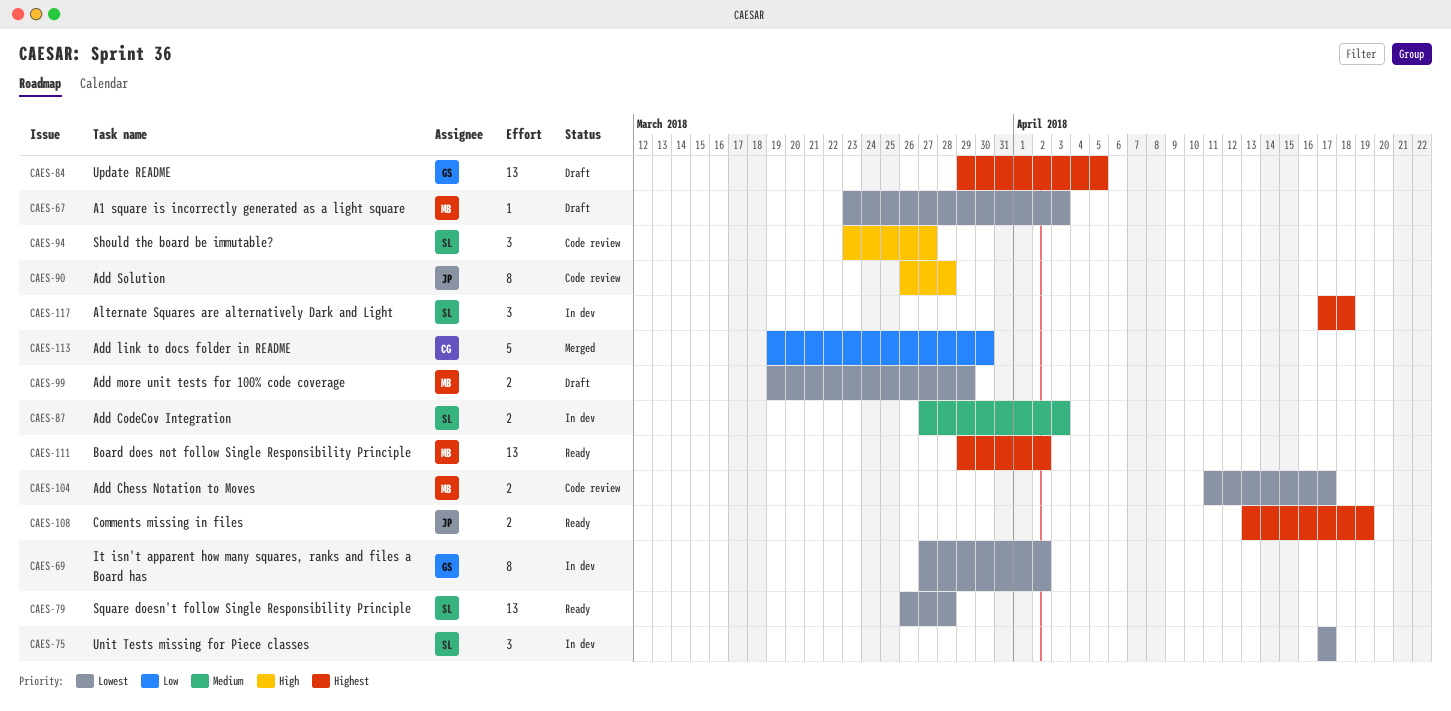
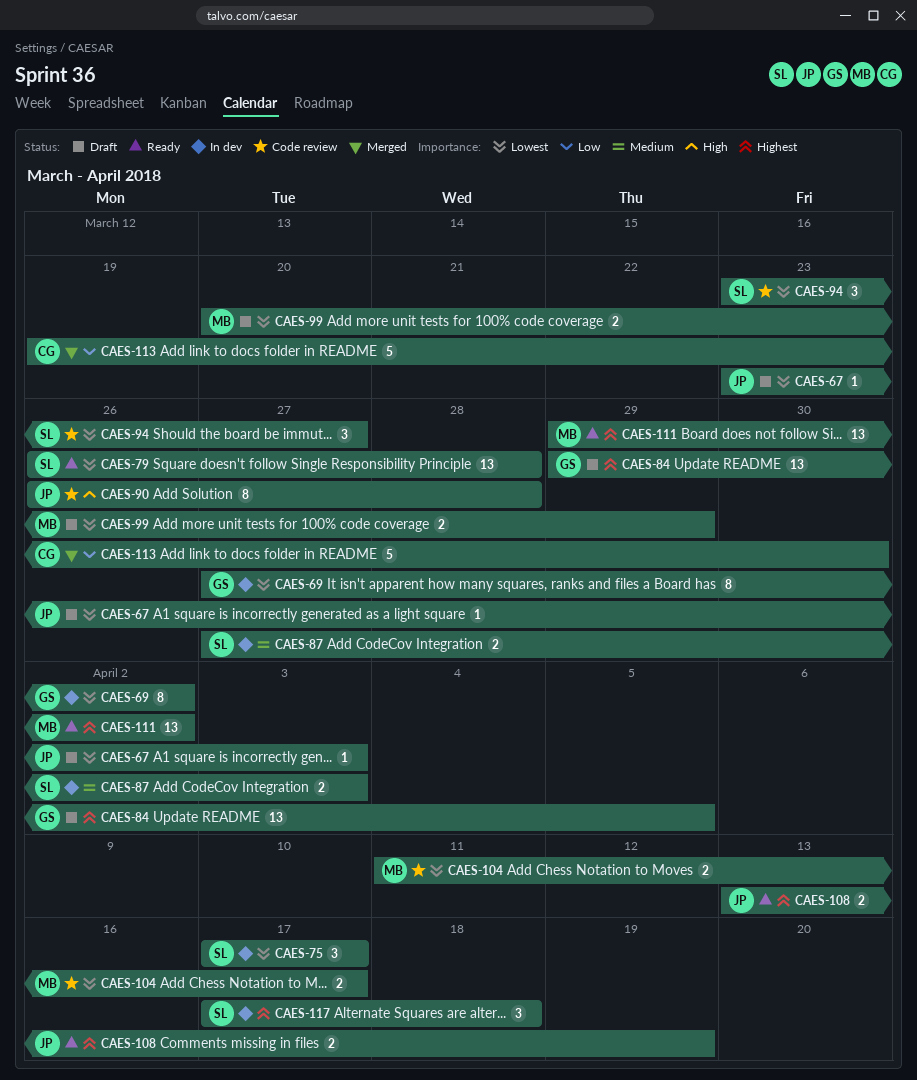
CAES-67, owner: MB -> JP
CAES-94, priority: High -> Lowest
CAES-99, start: Mar 19 -> Mar 20

